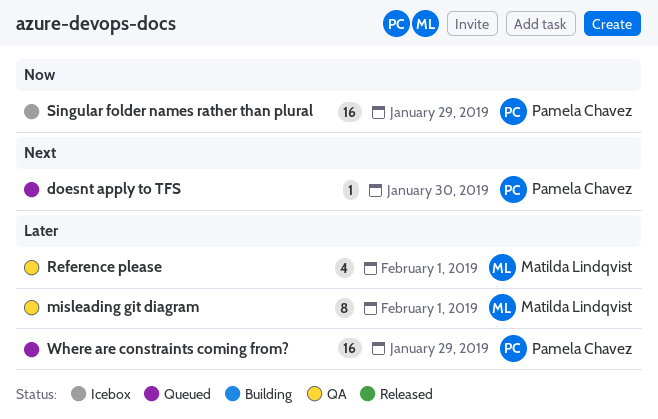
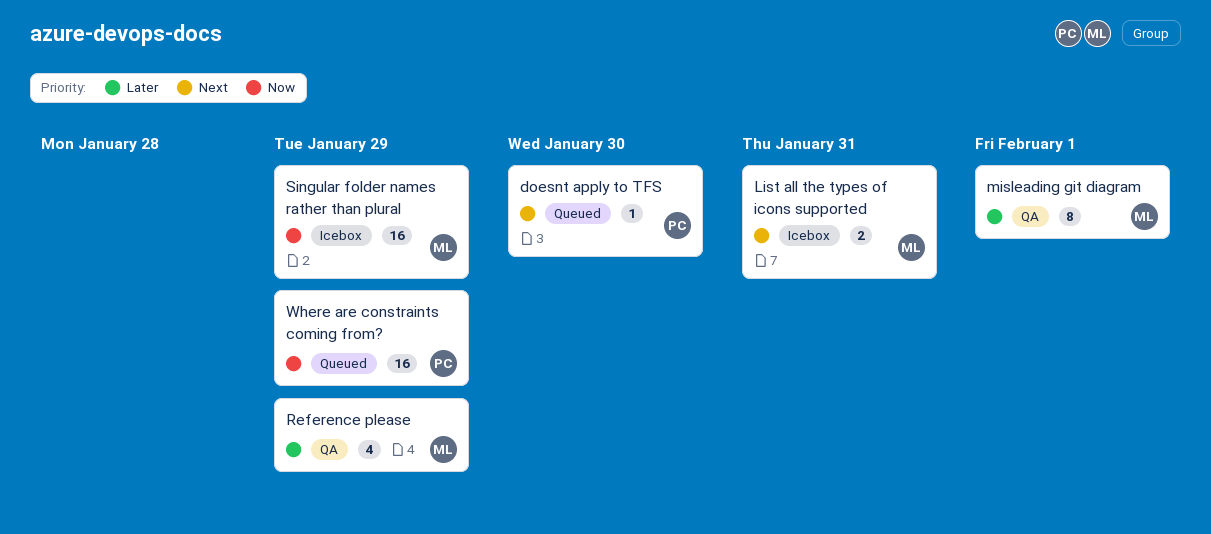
List all the types of icons supported: none -> present
Reference please, due: Feb 1 -> Jan 29
Singular folder names rather than plural, owner: Pamela Chavez -> Matilda Lindqvist
Where are constraints coming from?, priority: Later -> Now

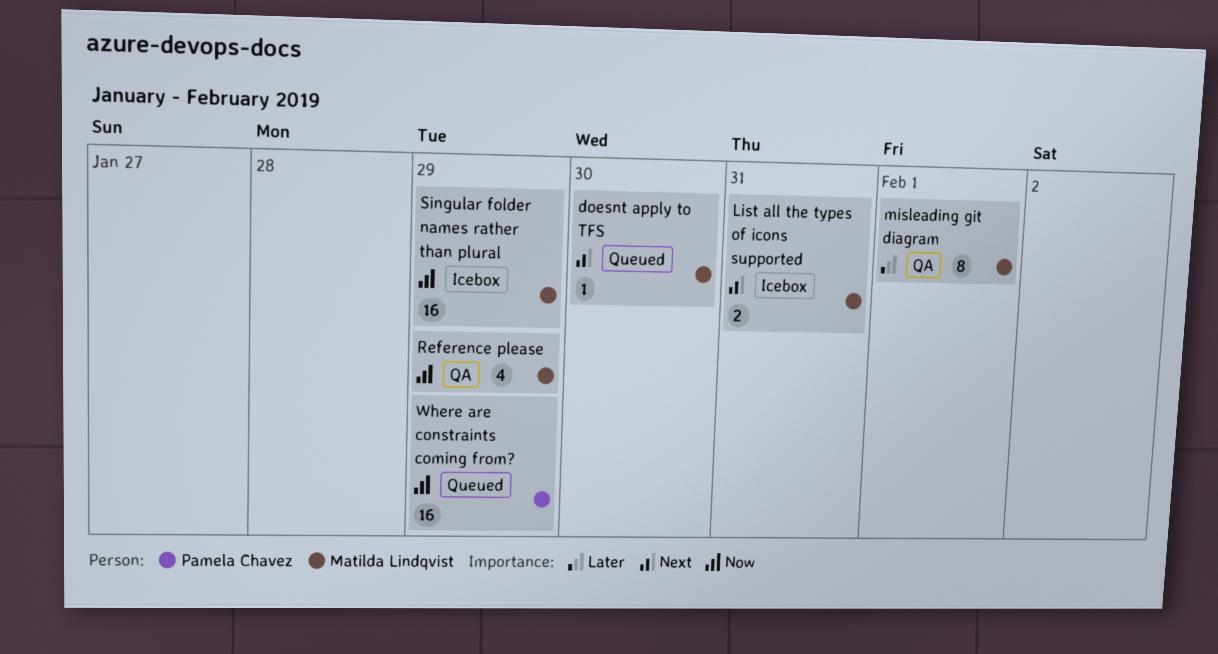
doesnt apply to TFS, owner: Pamela Chavez -> Matilda Lindqvist
Reference please, priority: Later -> Now

